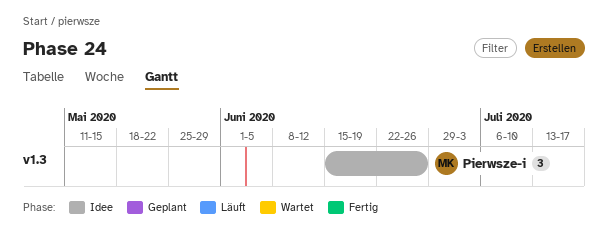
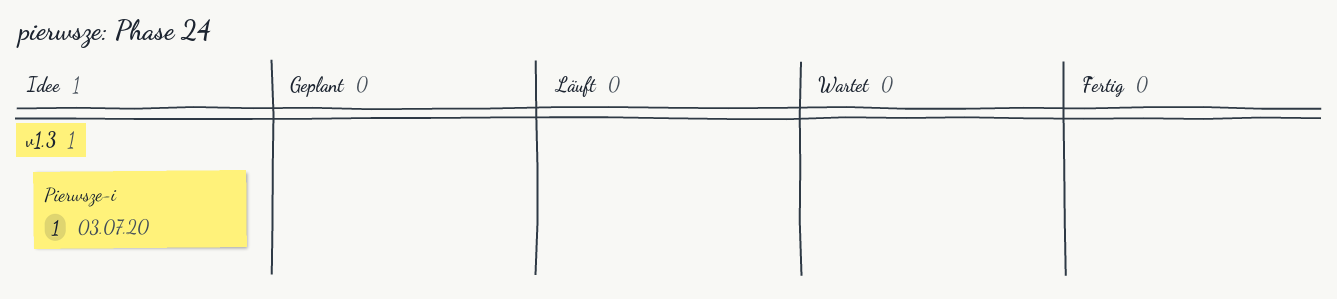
Pierwsze-i, estimate: 3 -> 1
Pierwsze-i, due: Jun 26 -> Jul 3

